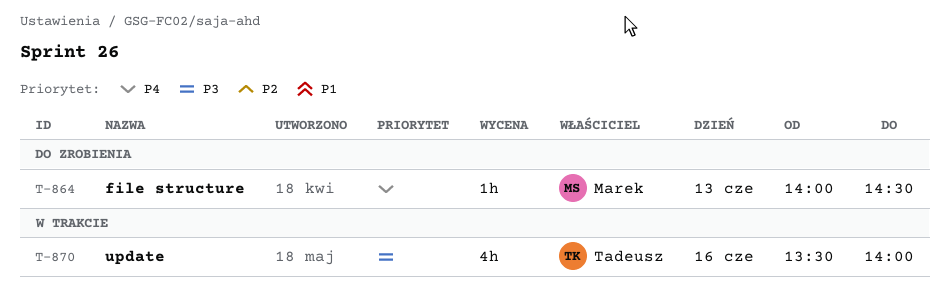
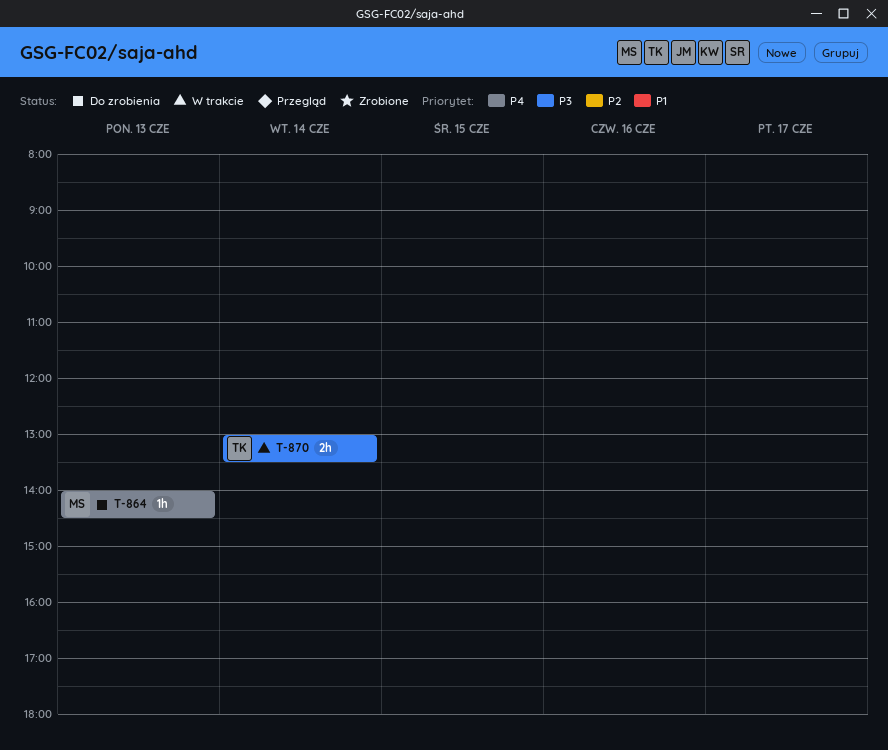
T-870, estimate: 4h -> 2h
T-870, day: Jun 16 -> Jun 14
T-870, begins: 13:30 -> 13:00
T-870, ends: 14:00 -> 13:30

